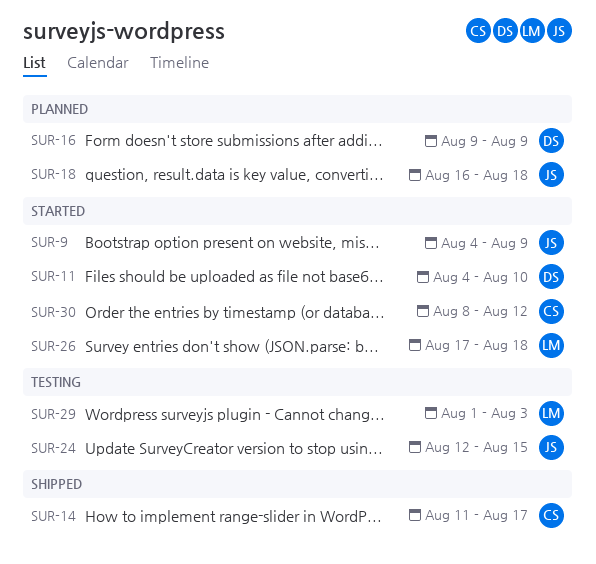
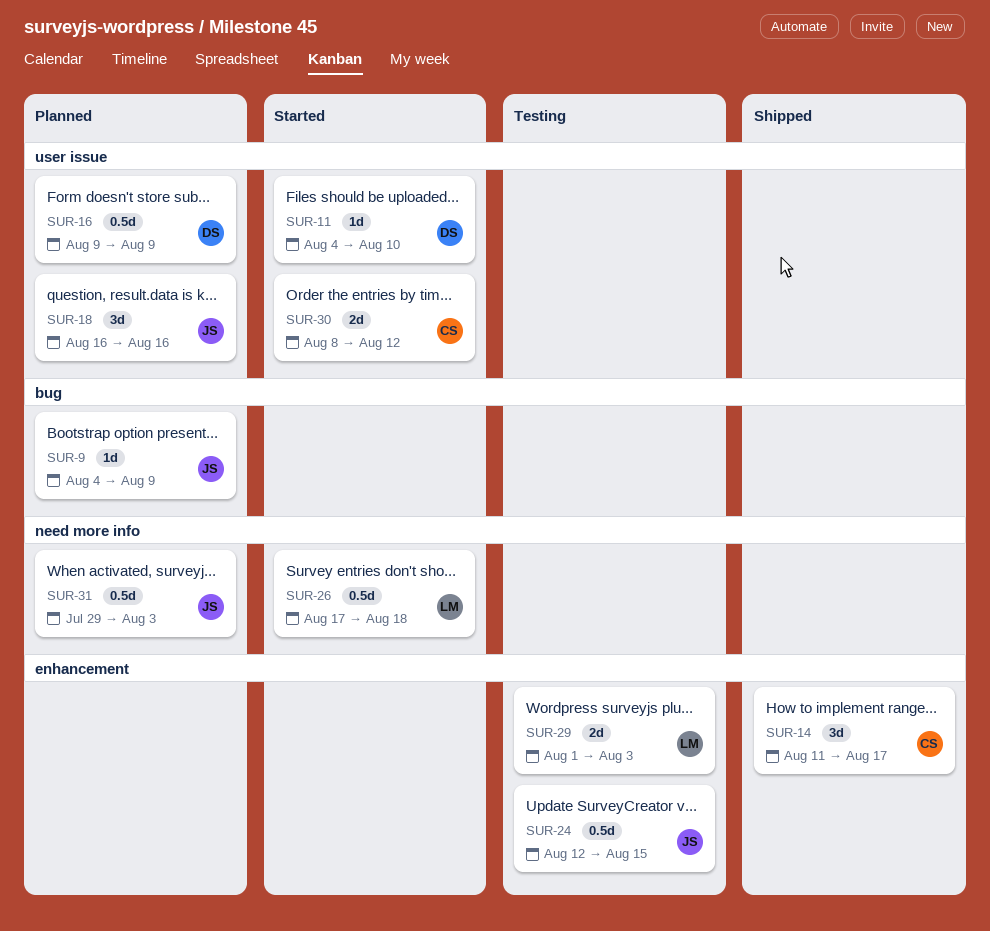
SUR-9, status: Started -> Planned
SUR-18, due: Aug 18 -> Aug 16
SUR-31: none -> present

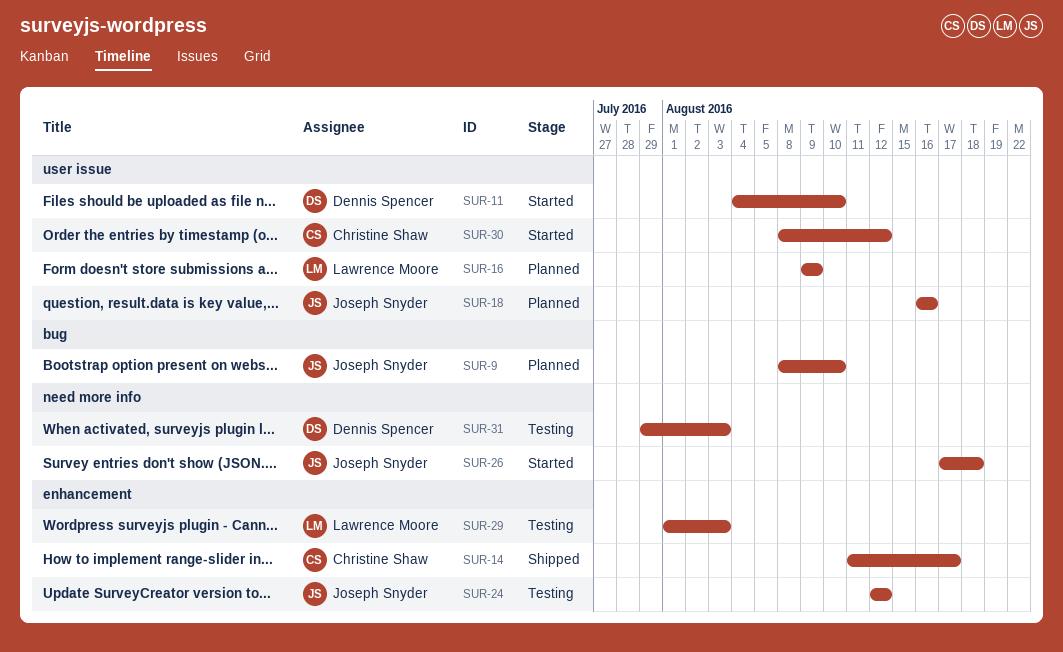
SUR-9, start: Aug 4 -> Aug 8
SUR-9, due: Aug 9 -> Aug 10
SUR-16, owner: Dennis Spencer -> Lawrence Moore
SUR-24, due: Aug 15 -> Aug 12
SUR-26, owner: Lawrence Moore -> Joseph Snyder
SUR-31, status: Planned -> Testing
SUR-31, owner: Joseph Snyder -> Dennis Spencer

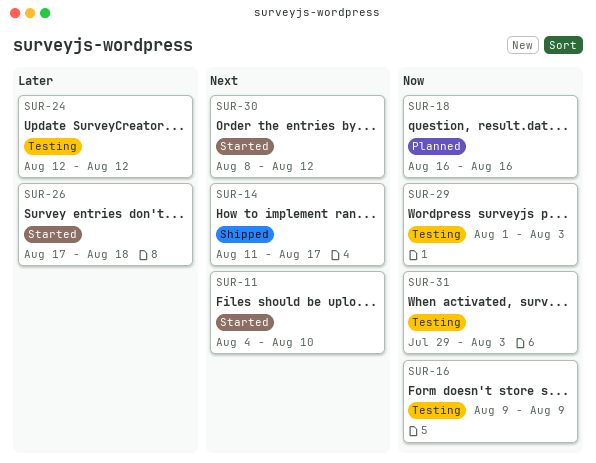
SUR-9: present -> none
SUR-16, status: Planned -> Testing

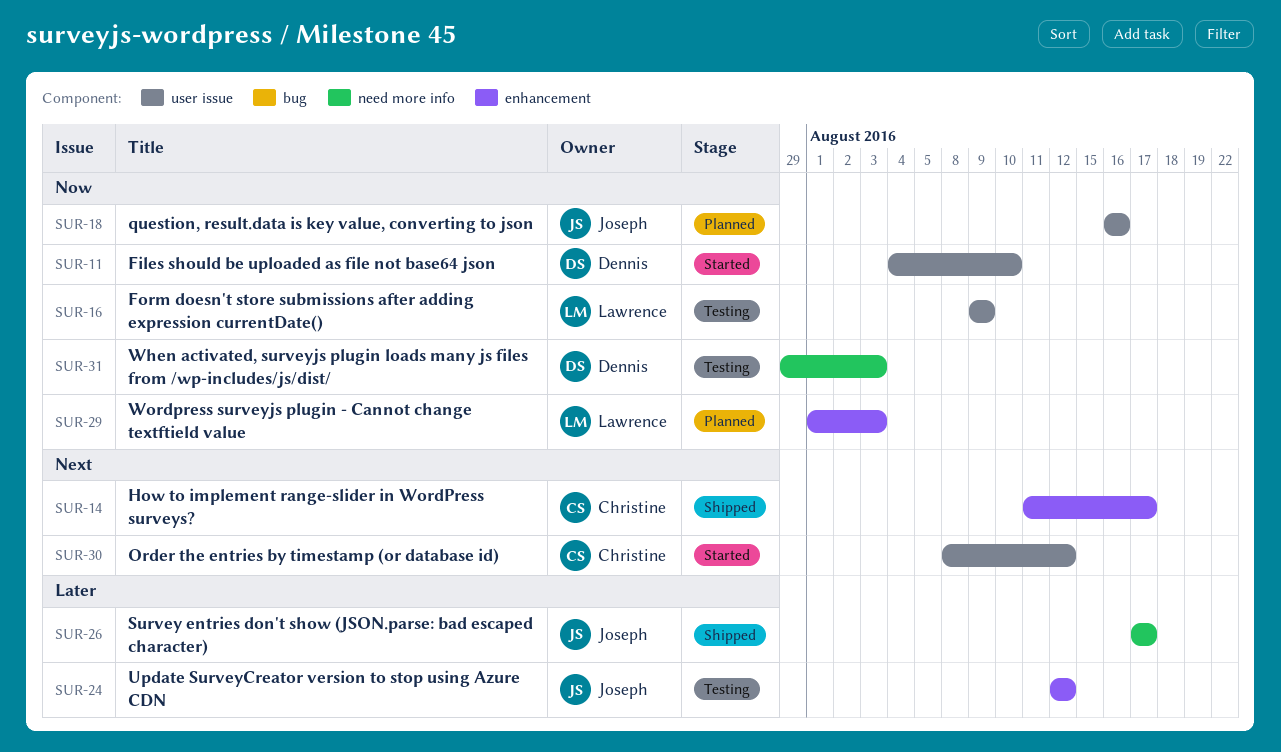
SUR-11, priority: Next -> Now
SUR-26, status: Started -> Shipped
SUR-26, due: Aug 18 -> Aug 17
SUR-29, status: Testing -> Planned

